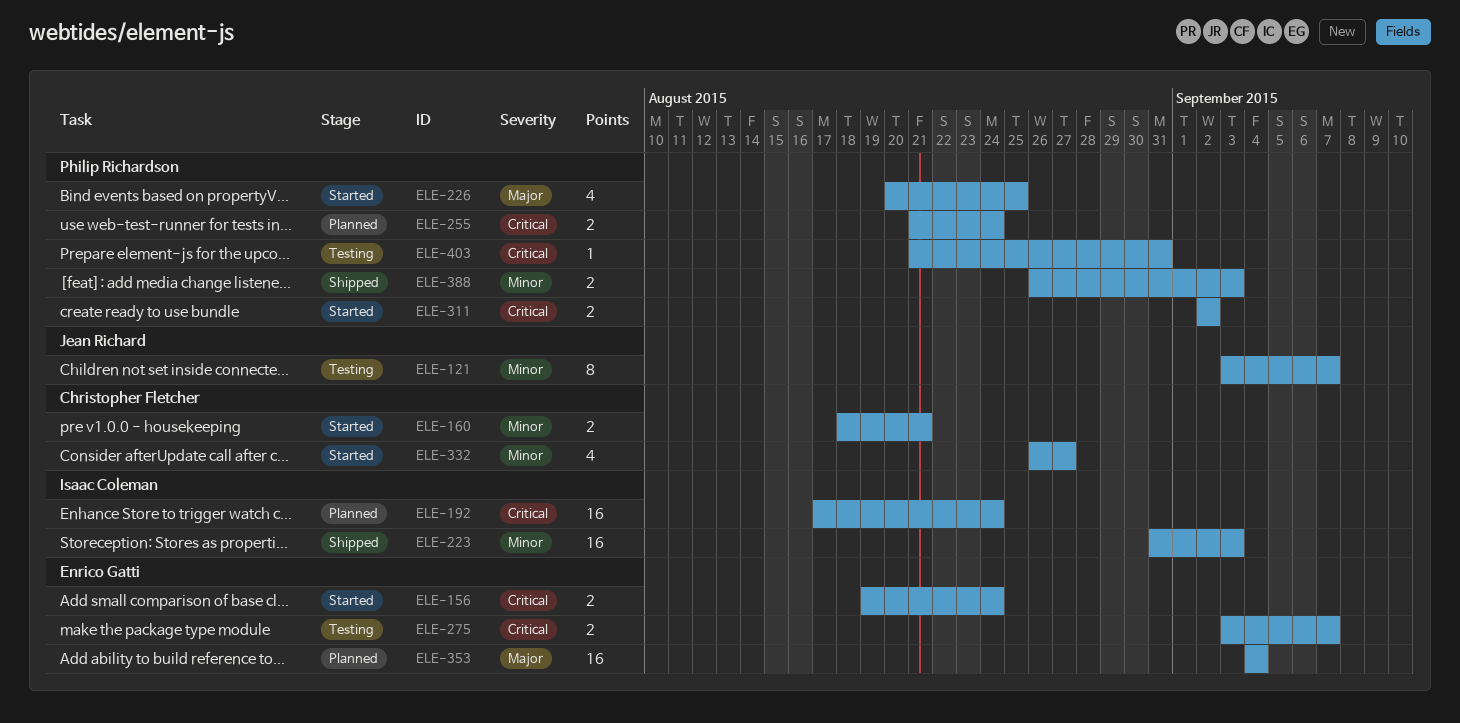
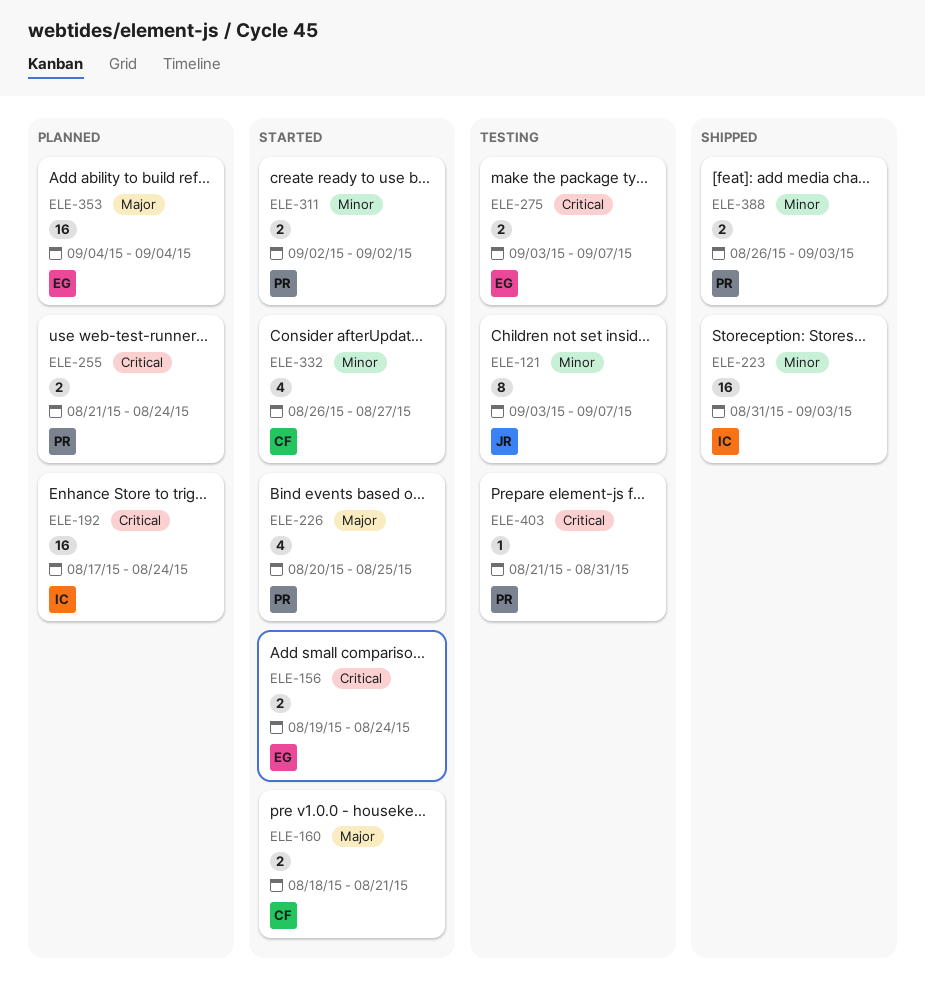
ELE-160, priority: Minor -> Major
ELE-311, priority: Critical -> Minor

